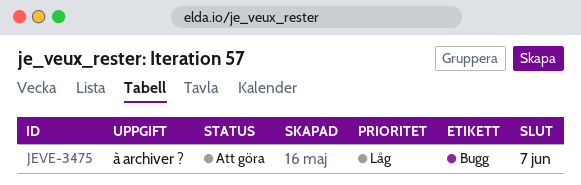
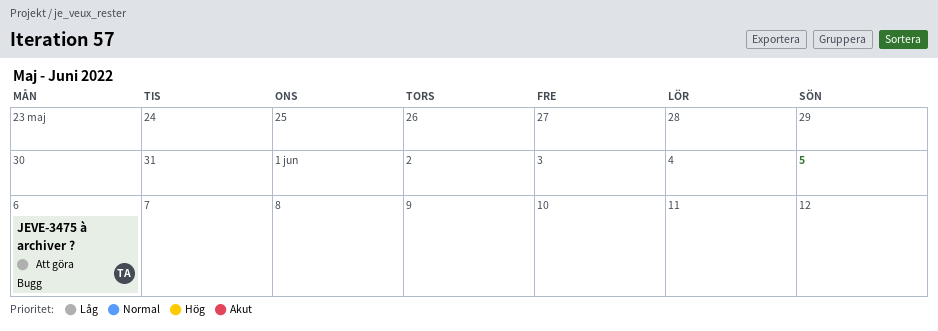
JEVE-3475, due: Jun 7 -> Jun 6

